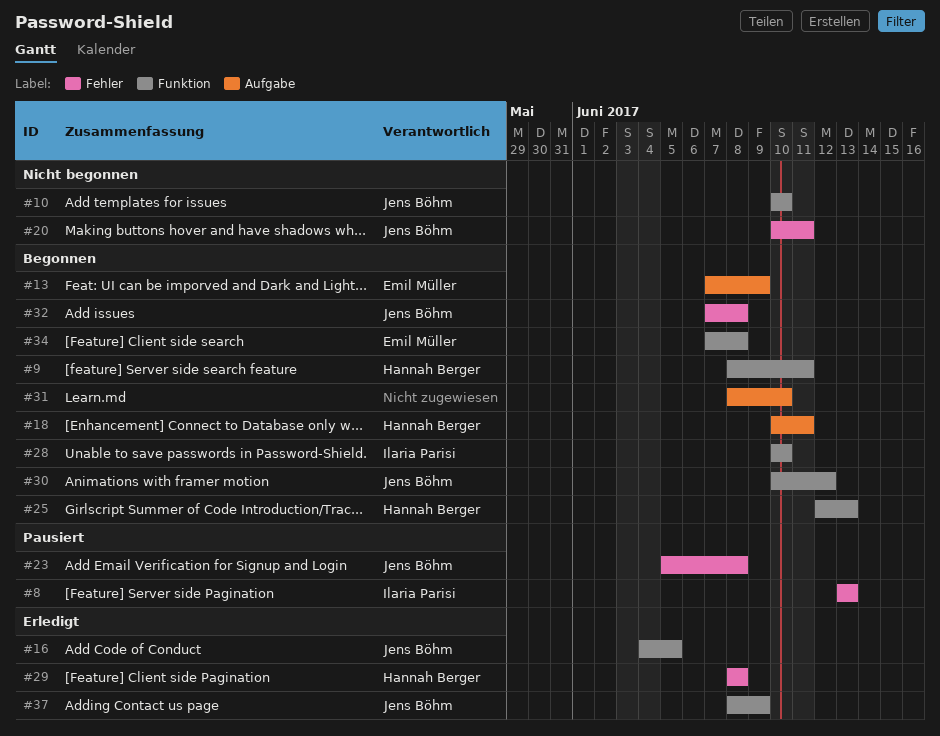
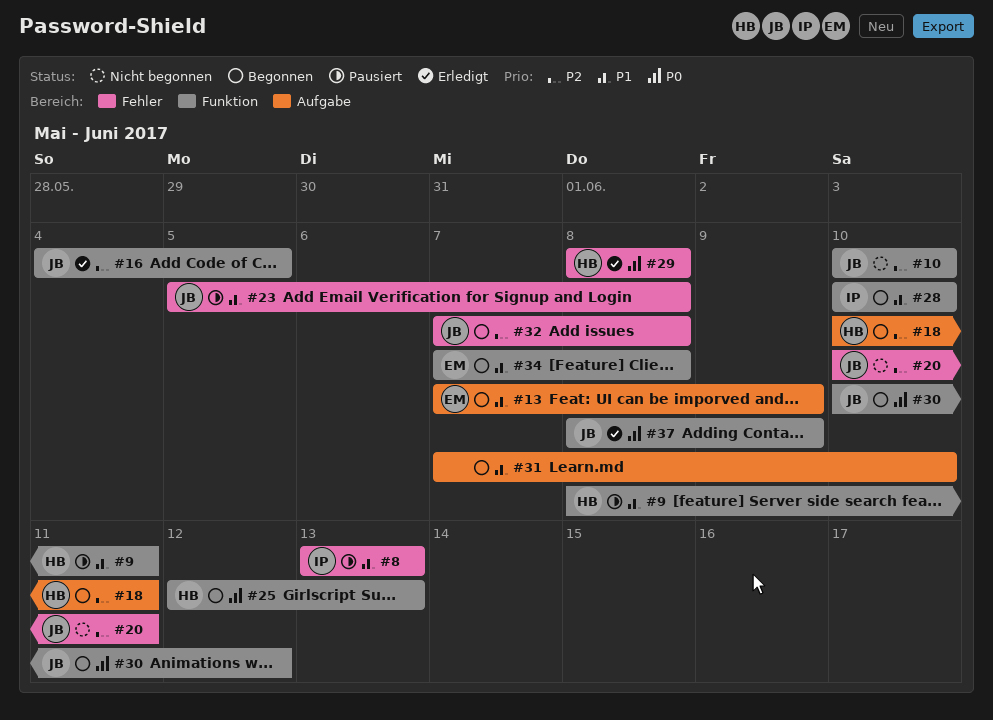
#9, status: Begonnen -> Pausiert
#31, start: Jun 8 -> Jun 7

